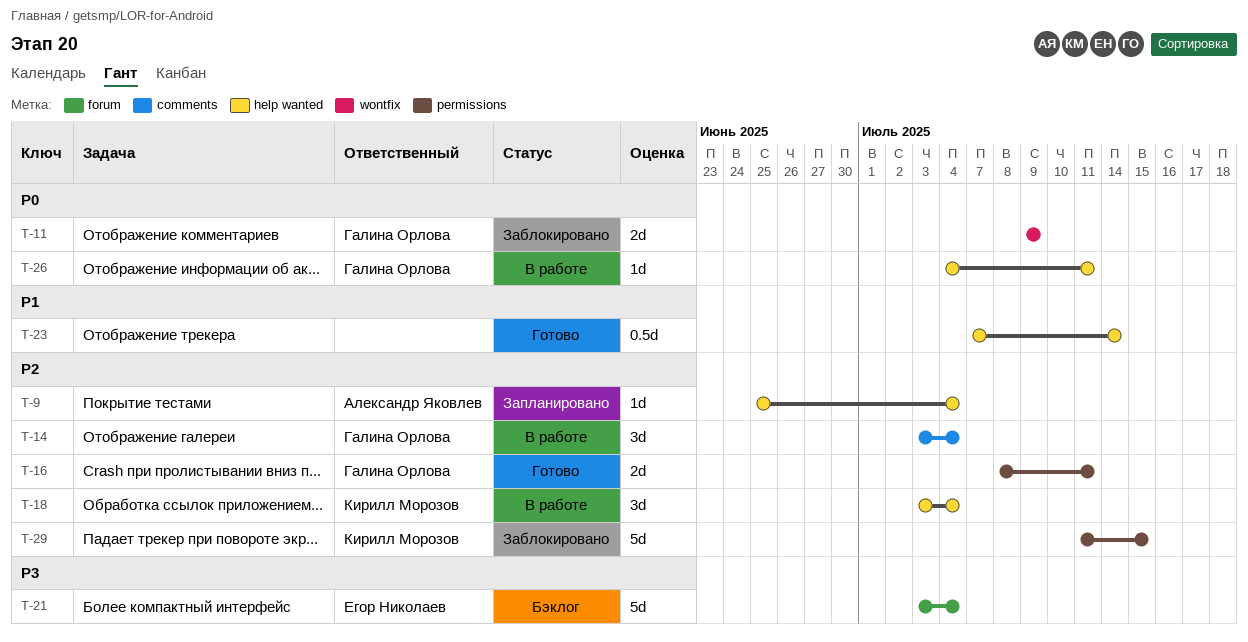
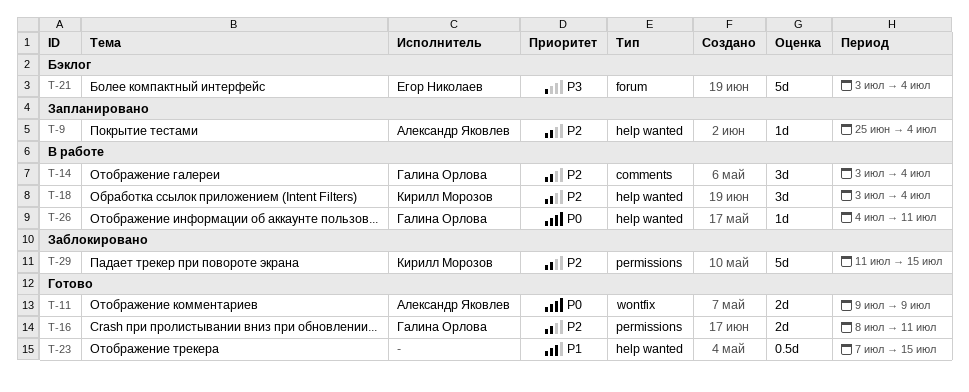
T-11, status: Заблокировано -> Готово
T-11, owner: Галина Орлова -> Александр Яковлев
T-23, due: Jul 14 -> Jul 15

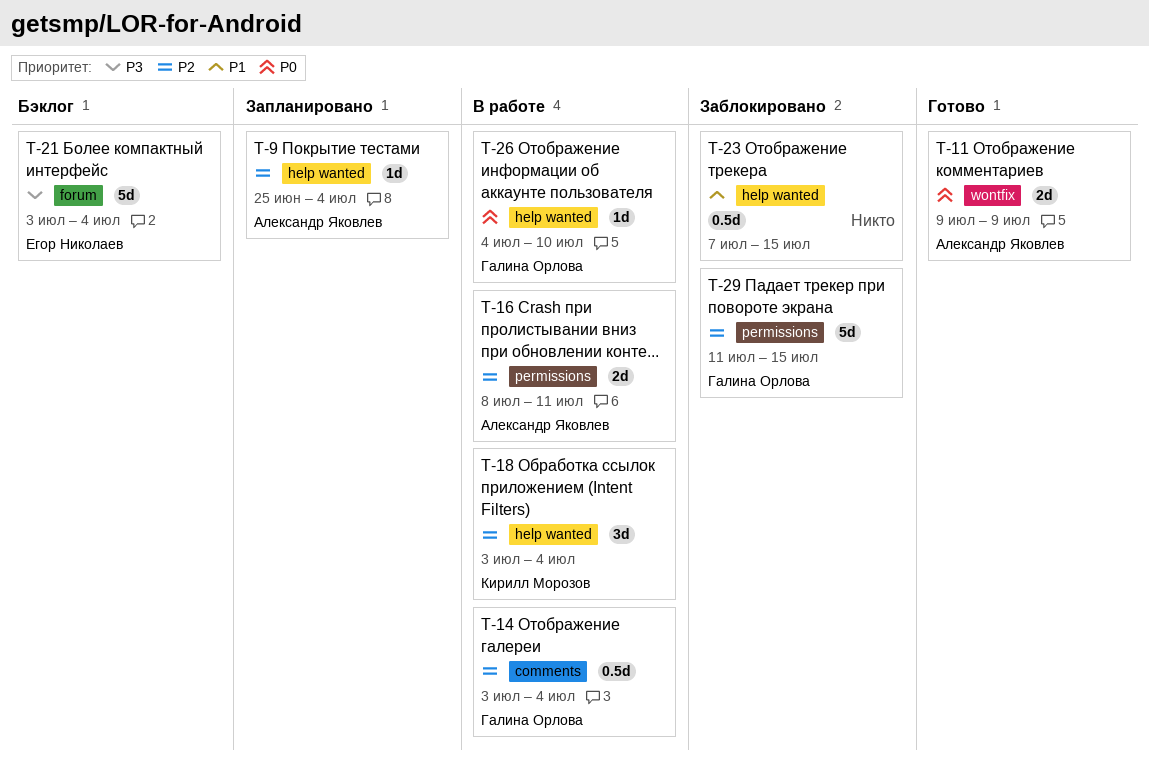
T-14, estimate: 3d -> 0.5d
T-16, status: Готово -> В работе
T-16, owner: Галина Орлова -> Александр Яковлев
T-23, status: Готово -> Заблокировано
T-26, due: Jul 11 -> Jul 10
T-29, owner: Кирилл Морозов -> Галина Орлова

